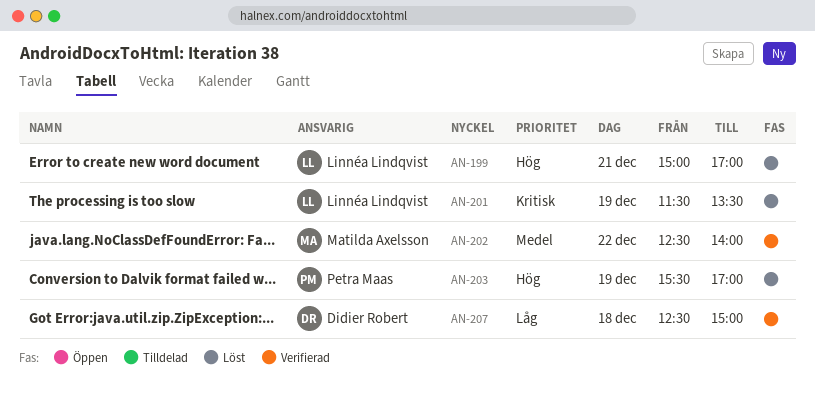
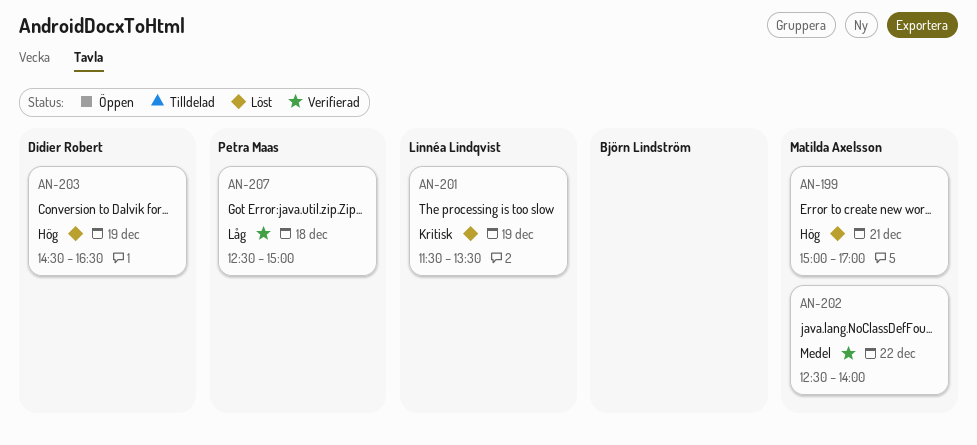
AN-199, owner: Linnéa Lindqvist -> Matilda Axelsson
AN-203, owner: Petra Maas -> Didier Robert
AN-203, begins: 15:30 -> 14:30
AN-203, ends: 17:00 -> 16:30
AN-207, owner: Didier Robert -> Petra Maas

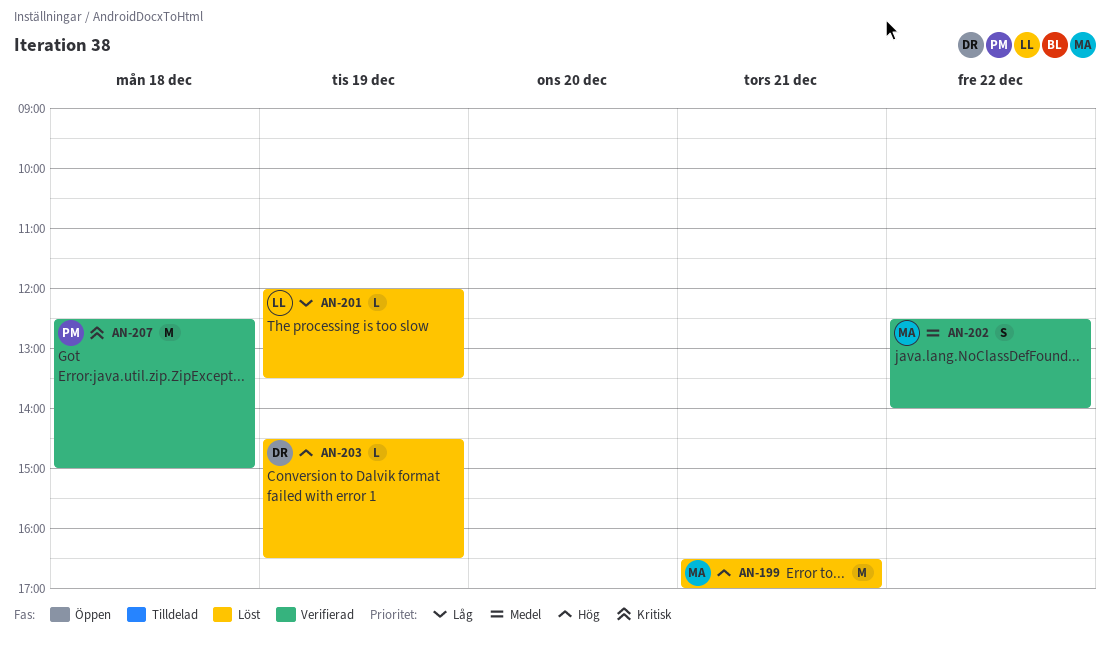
AN-199, begins: 15:00 -> 16:30
AN-201, priority: Kritisk -> Låg
AN-201, begins: 11:30 -> 12:00
AN-207, priority: Låg -> Kritisk

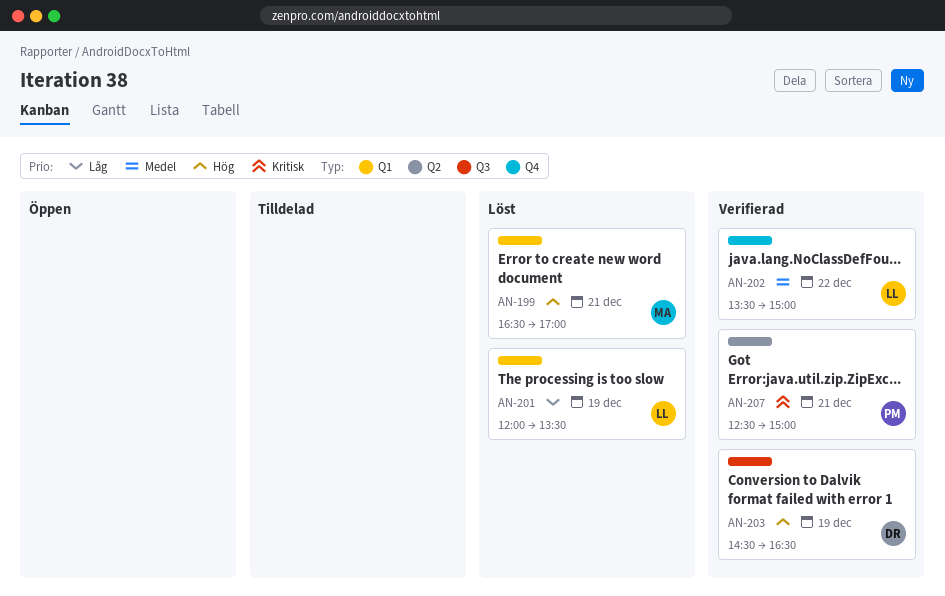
AN-202, owner: MA -> LL
AN-202, begins: 12:30 -> 13:30
AN-202, ends: 14:00 -> 15:00
AN-203, status: Löst -> Verifierad
AN-207, day: Dec 18 -> Dec 21

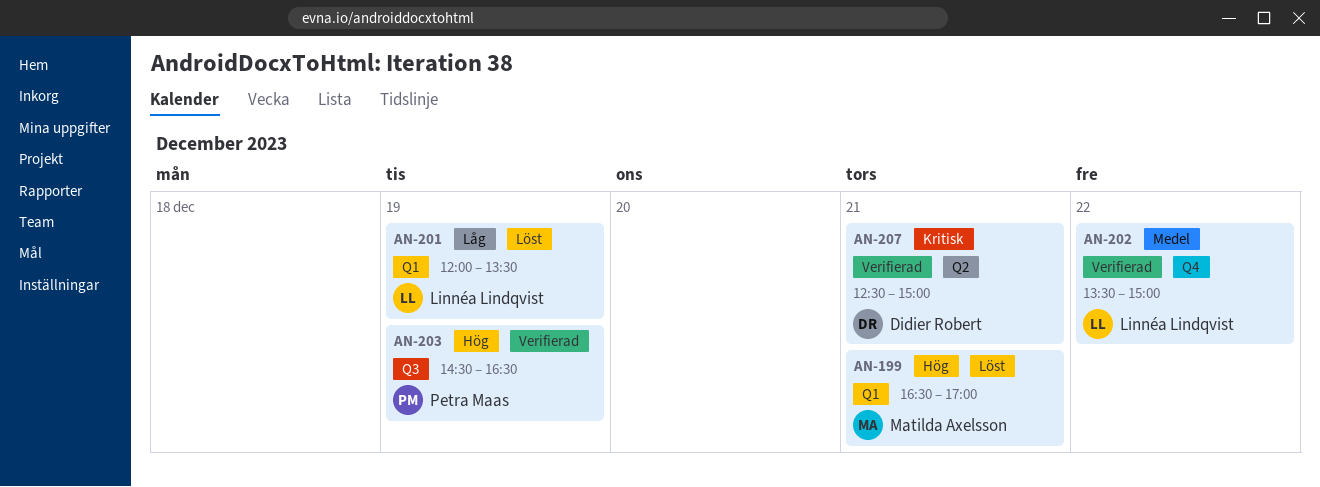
AN-203, owner: Didier Robert -> Petra Maas
AN-207, owner: Petra Maas -> Didier Robert

